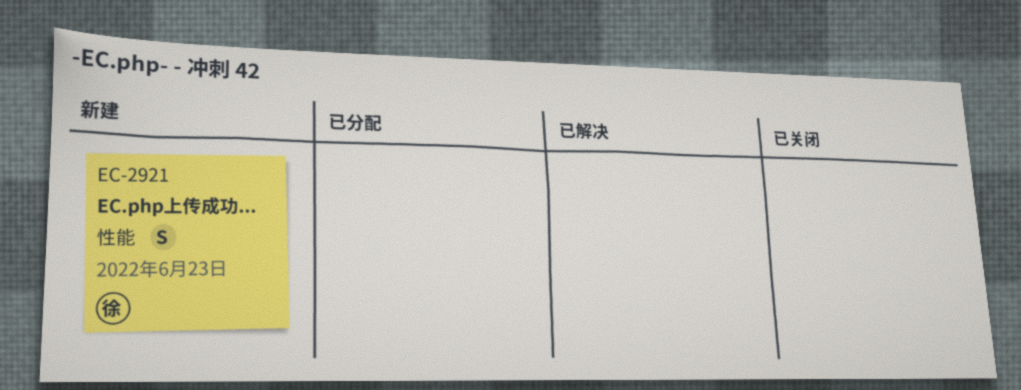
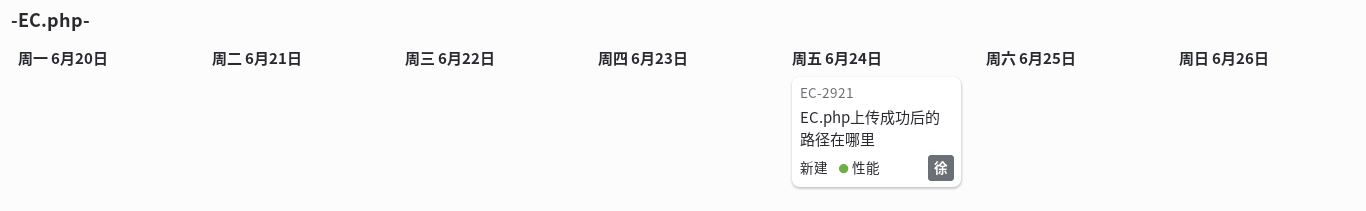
EC-2921, due: Jun 23 -> Jun 24

